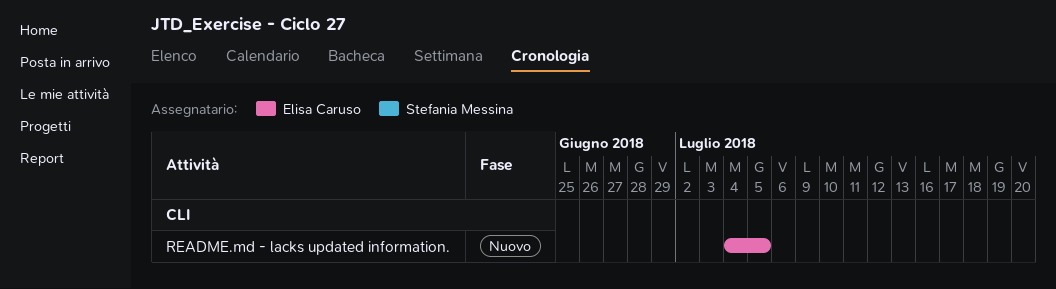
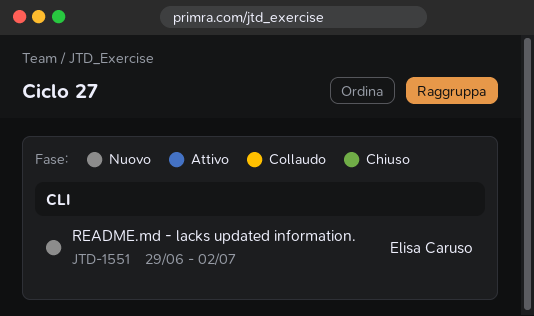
README.md - lacks updated information., start: Jul 4 -> Jun 29
README.md - lacks updated information., due: Jul 5 -> Jul 2

